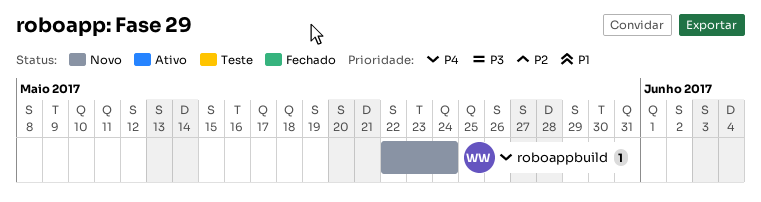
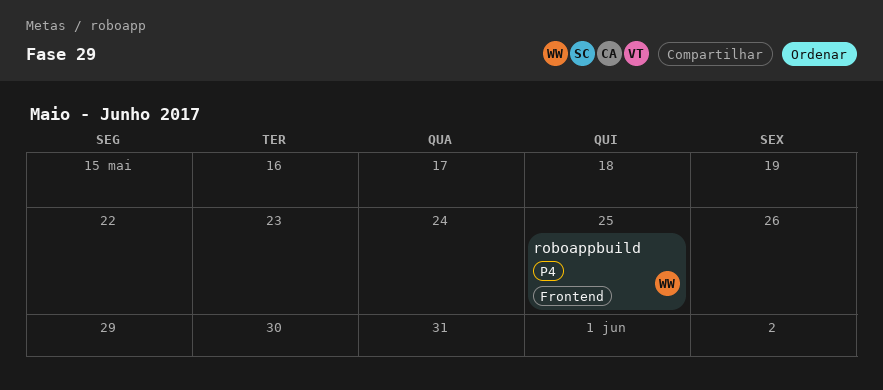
roboappbuild, due: May 24 -> May 25

